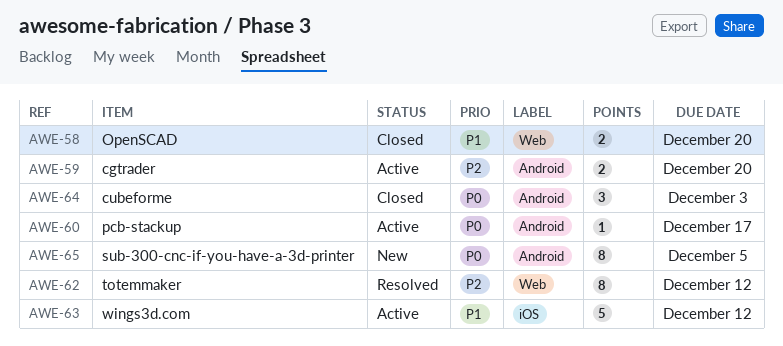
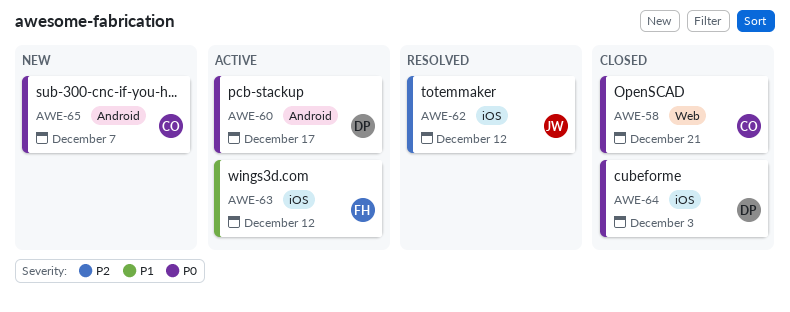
AWE-58, priority: P1 -> P0
AWE-58, due: Dec 20 -> Dec 21
AWE-59: present -> none
AWE-62, label: Web -> iOS
AWE-64, label: Android -> iOS
AWE-65, due: Dec 5 -> Dec 7

